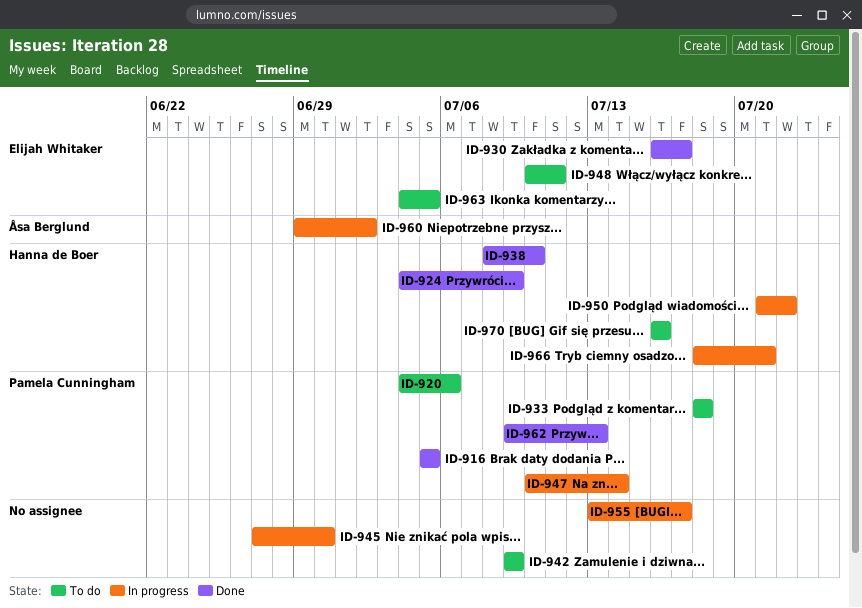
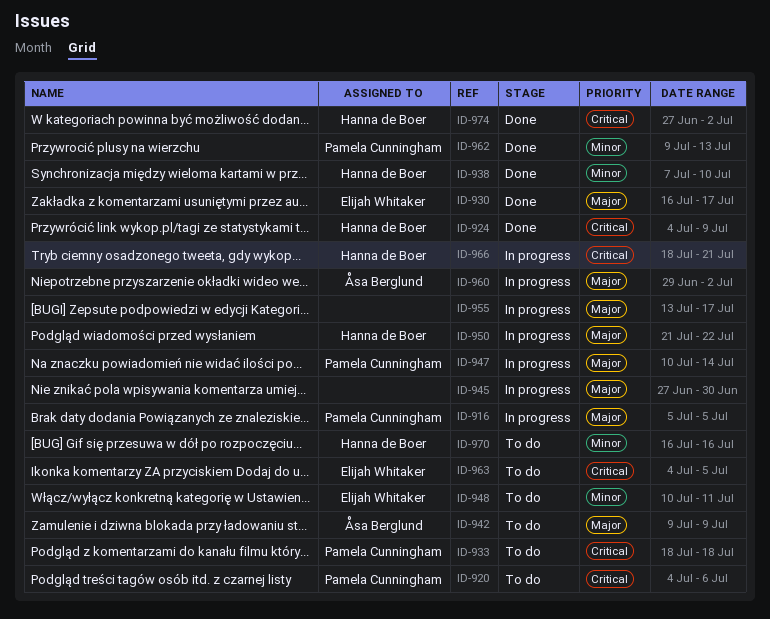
ID-916, status: Done -> In progress
ID-938, start: Jul 8 -> Jul 7
ID-942, owner: none -> Åsa Berglund
ID-974: none -> present

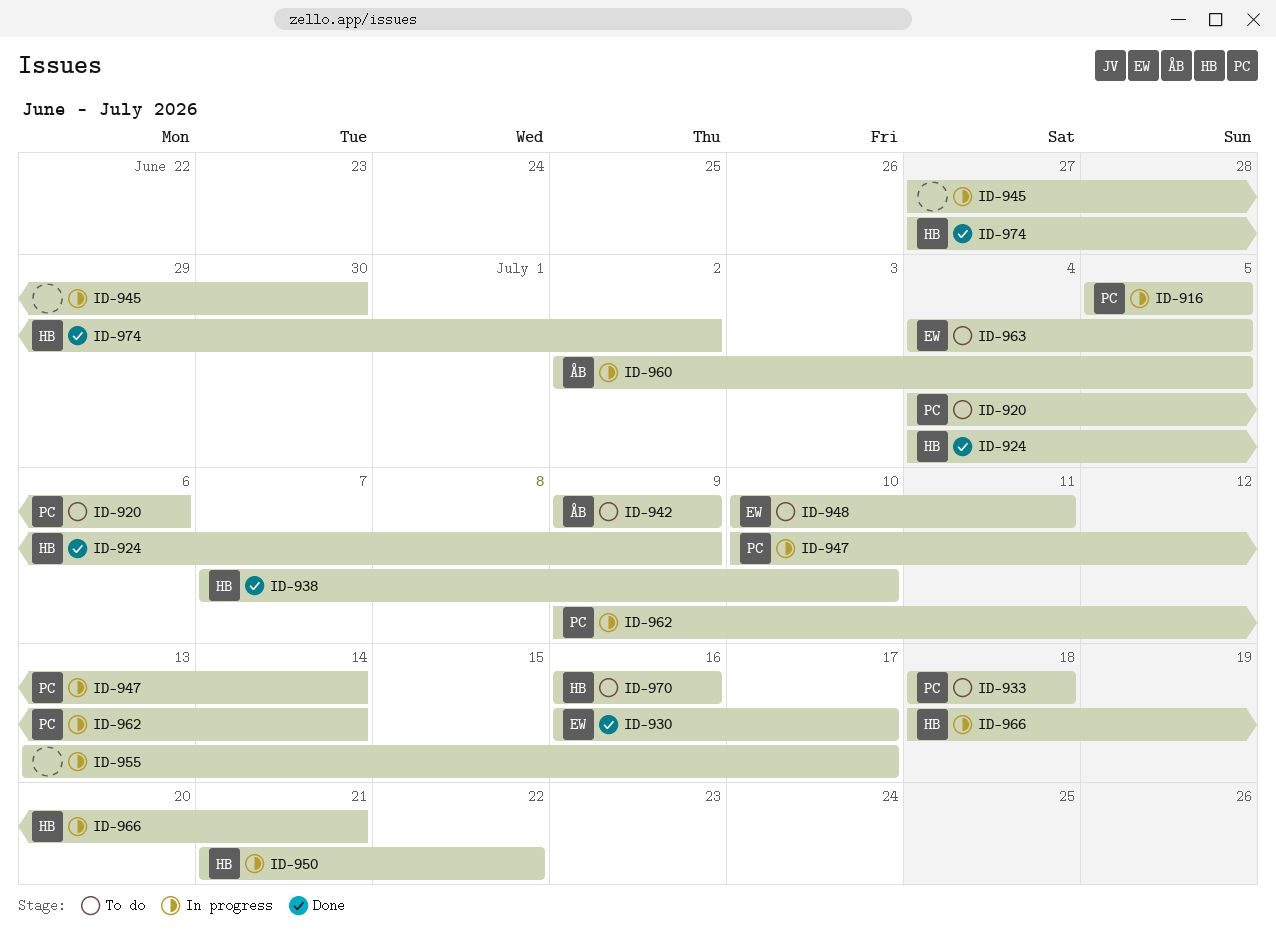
ID-960, start: Jun 29 -> Jul 2
ID-960, due: Jul 2 -> Jul 5
ID-962, status: Done -> In progress
ID-962, due: Jul 13 -> Jul 14

